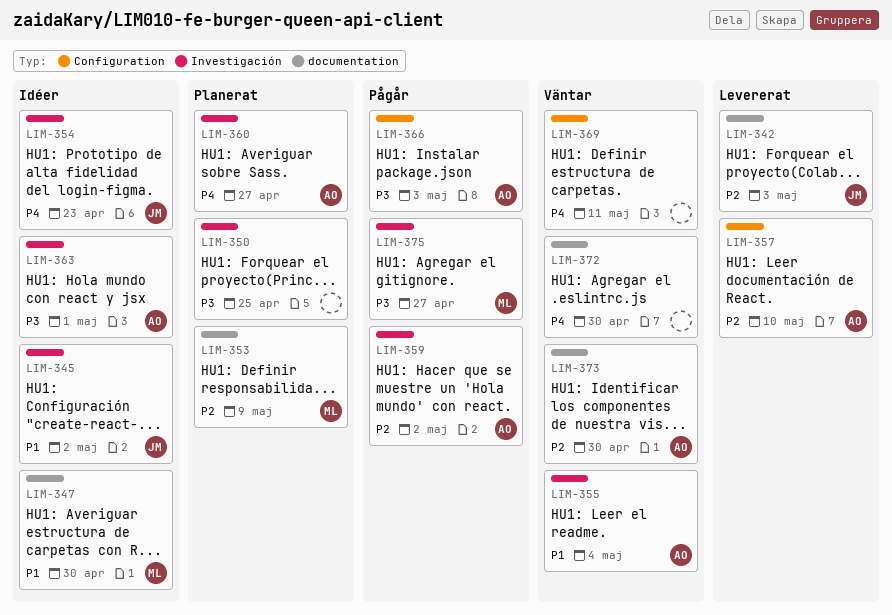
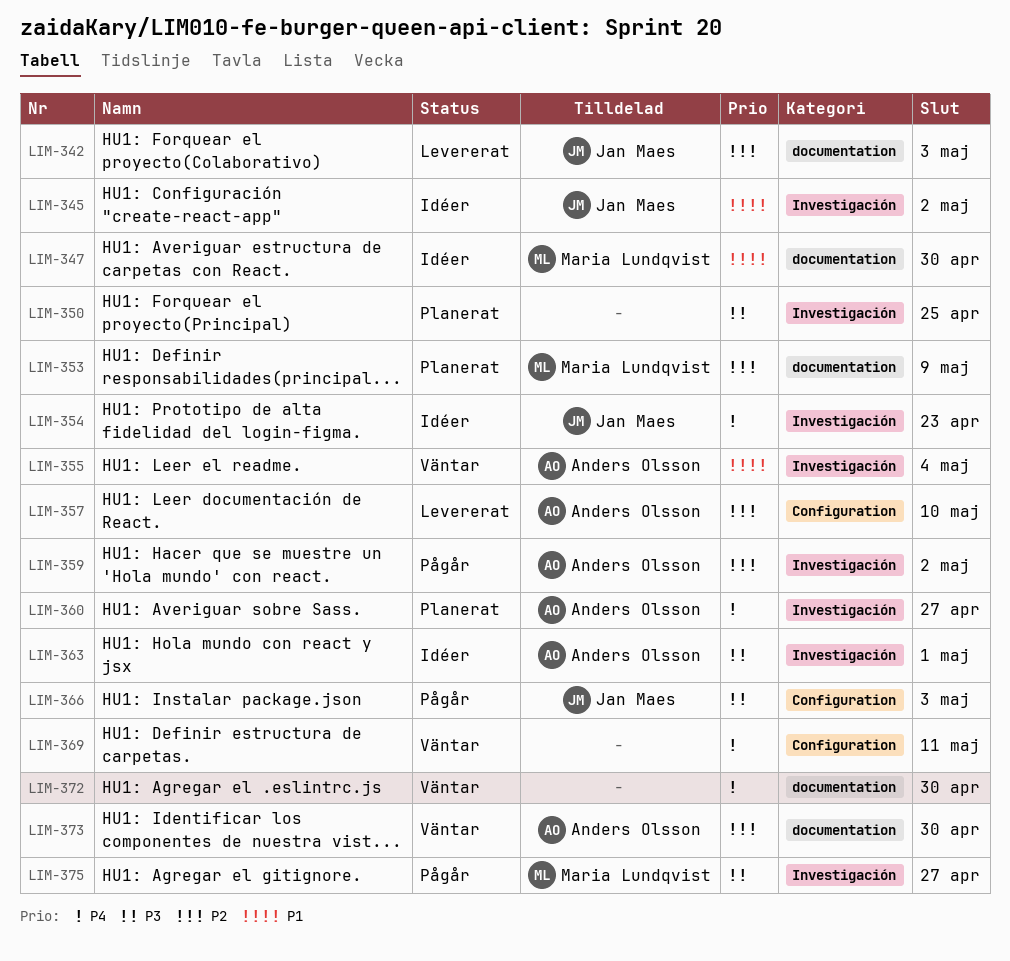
LIM-366, owner: Anders Olsson -> Jan Maes

